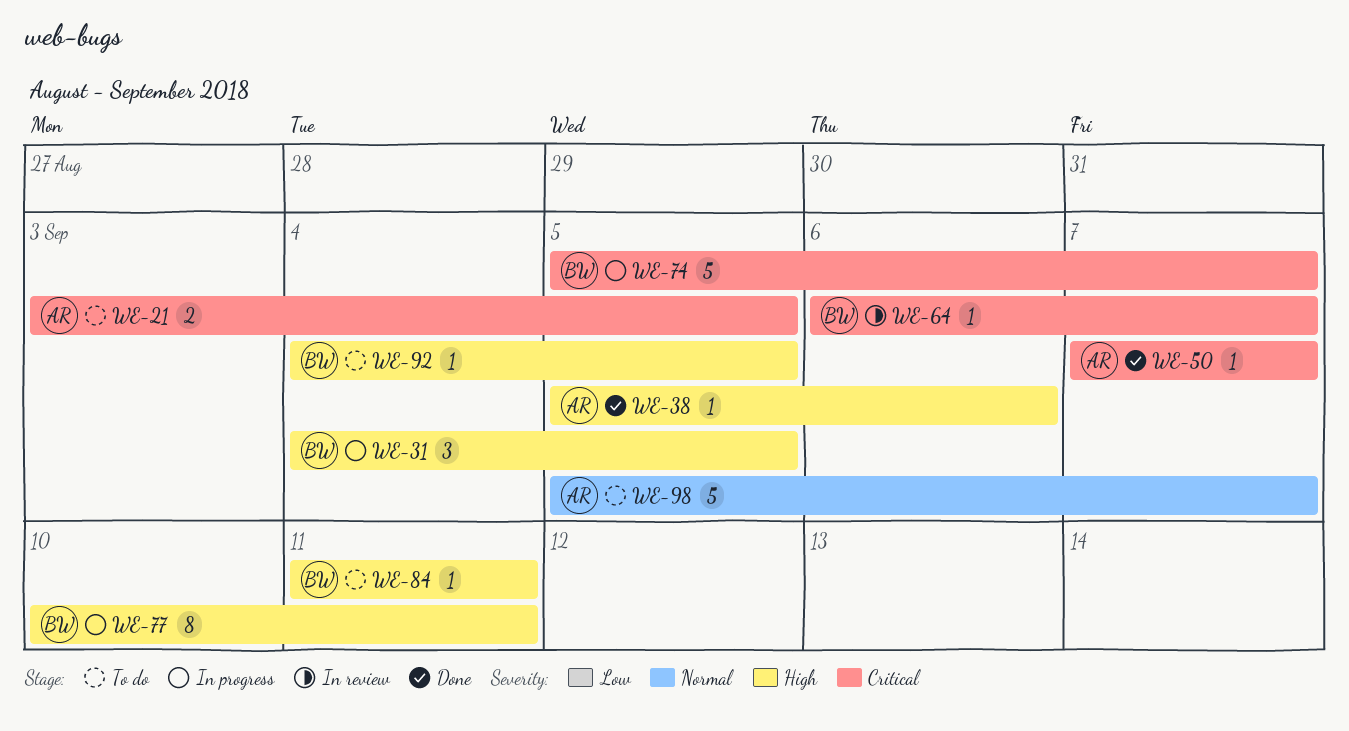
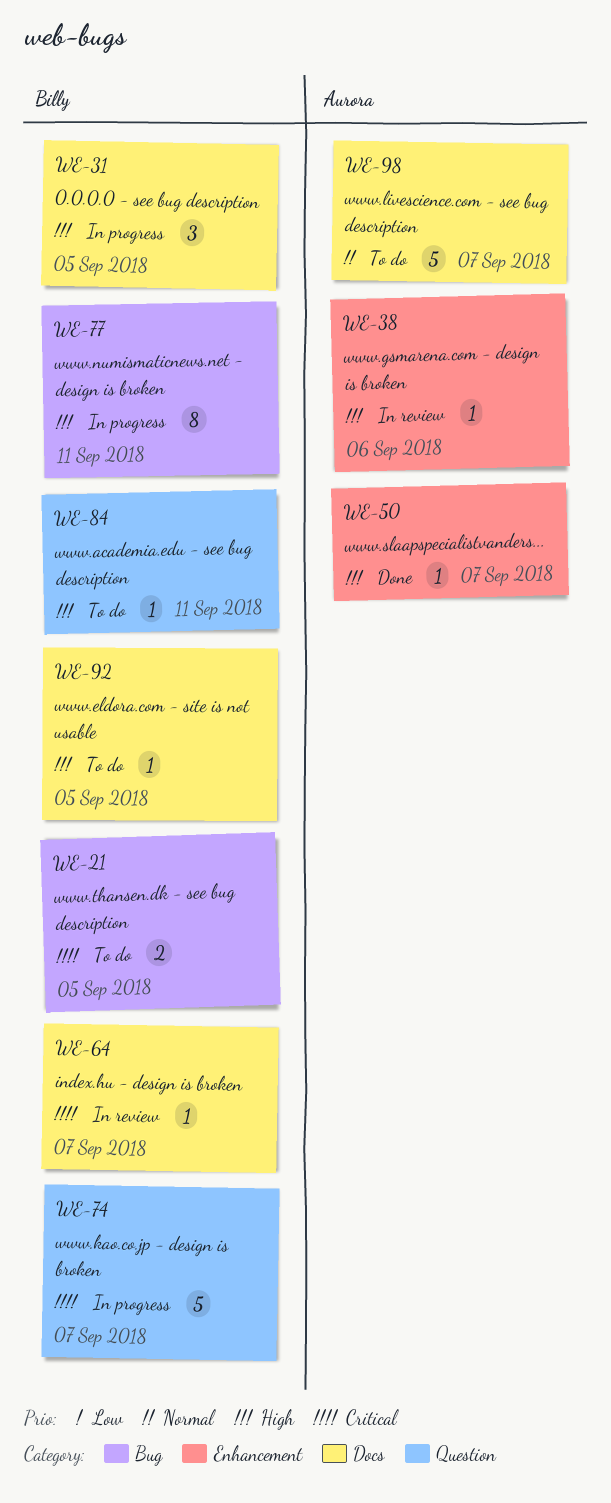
WE-21, owner: Aurora -> Billy
WE-38, status: Done -> In review
WE-50, priority: Critical -> High

